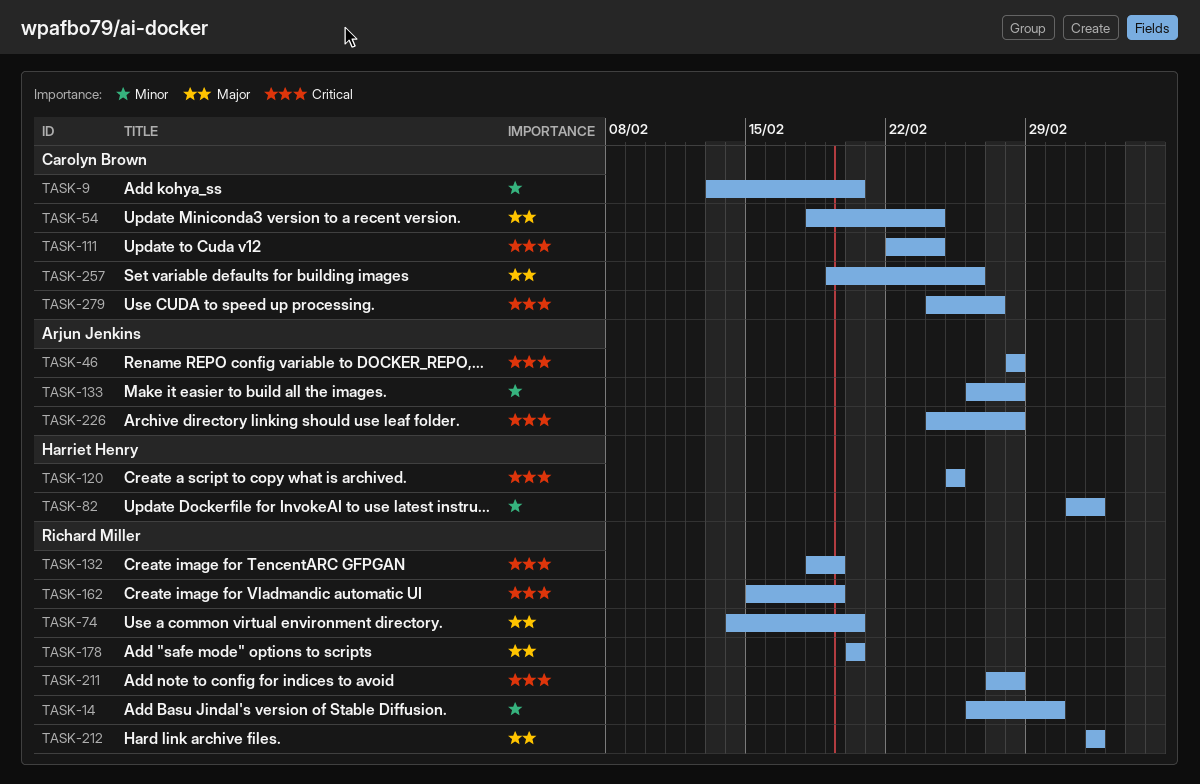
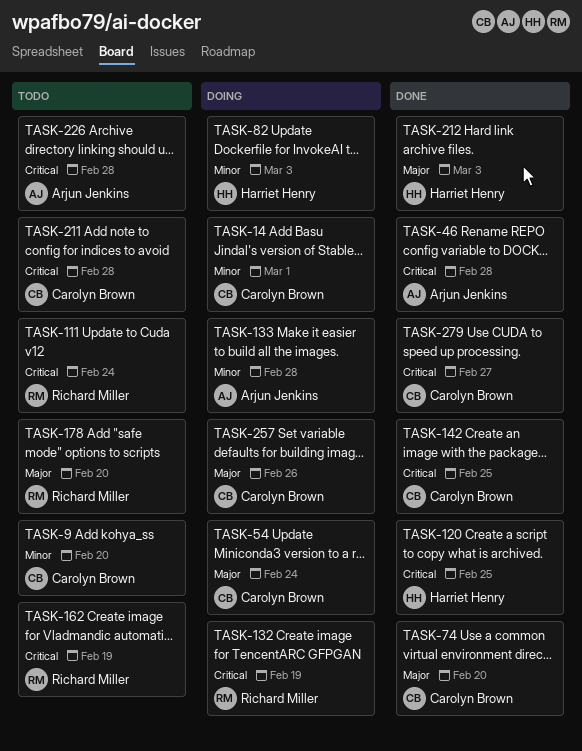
TASK-14, owner: Richard Miller -> Carolyn Brown
TASK-74, owner: Richard Miller -> Carolyn Brown
TASK-111, owner: Carolyn Brown -> Richard Miller
TASK-142: none -> present
TASK-211, owner: Richard Miller -> Carolyn Brown
TASK-212, owner: Richard Miller -> Harriet Henry

